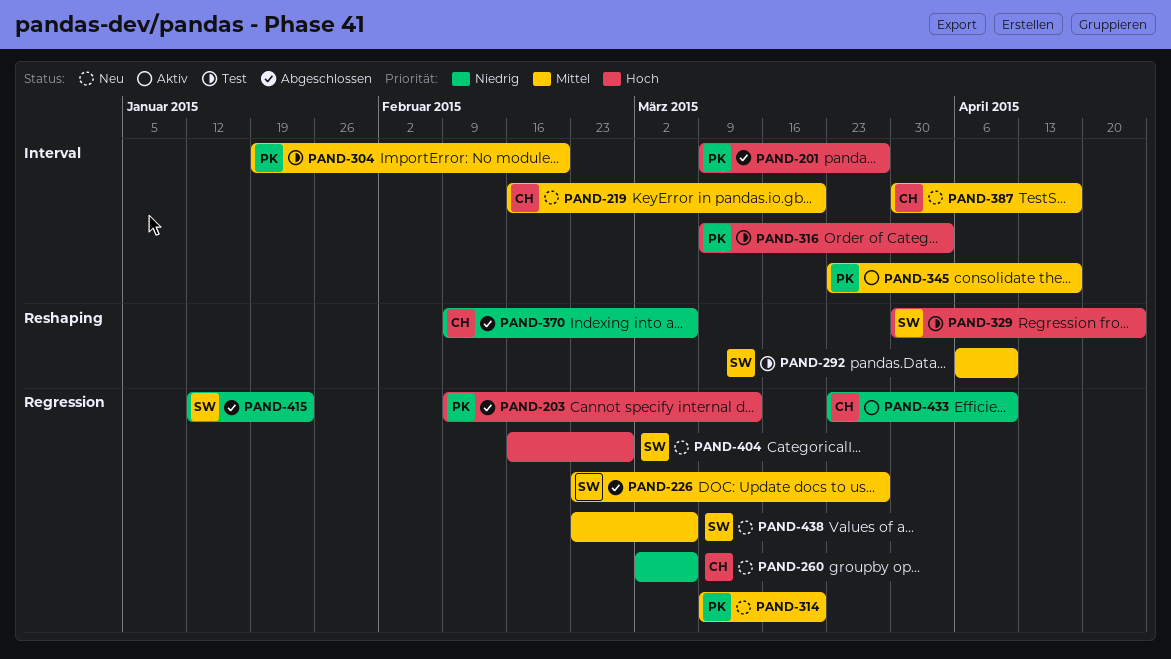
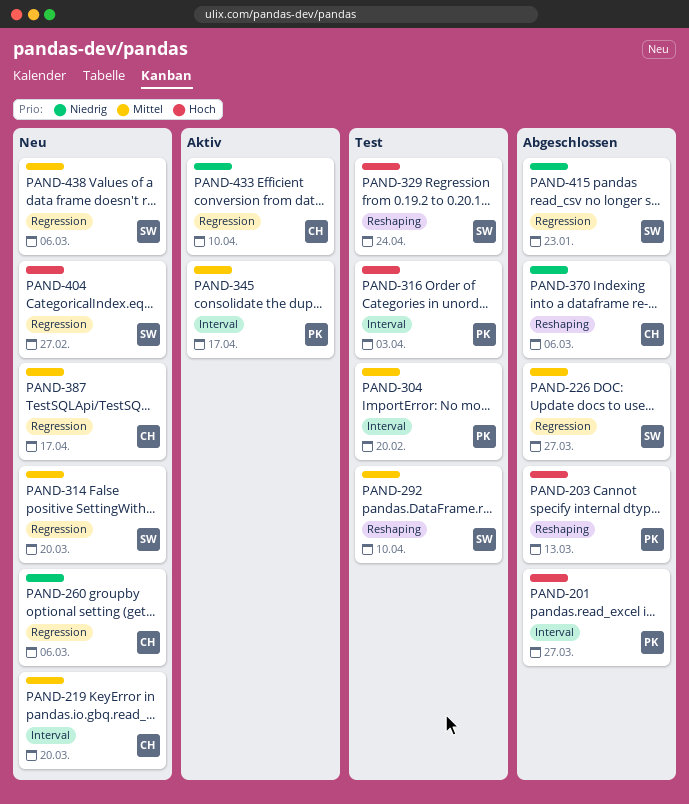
PAND-203, label: Regression -> Reshaping
PAND-314, owner: PK -> SW
PAND-387, label: Interval -> Regression

